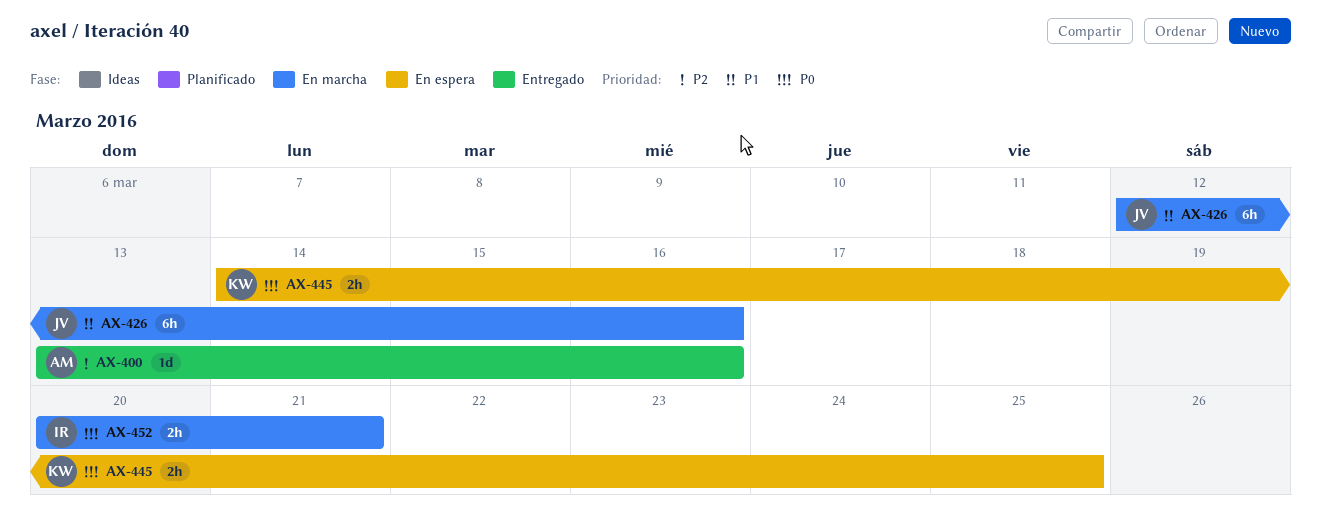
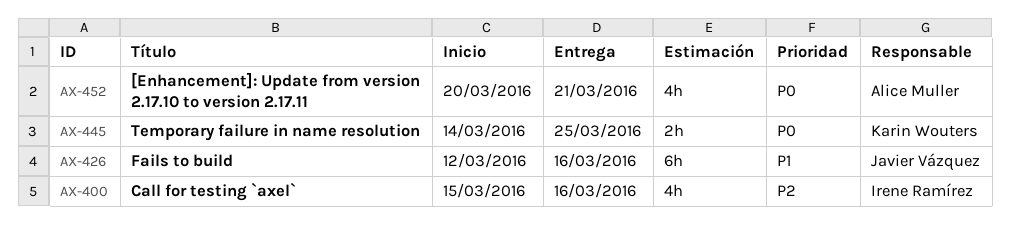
AX-400, owner: Alice Muller -> Irene Ramírez
AX-400, estimate: 1d -> 4h
AX-400, start: Mar 13 -> Mar 15
AX-452, owner: Irene Ramírez -> Alice Muller
AX-452, estimate: 2h -> 4h

